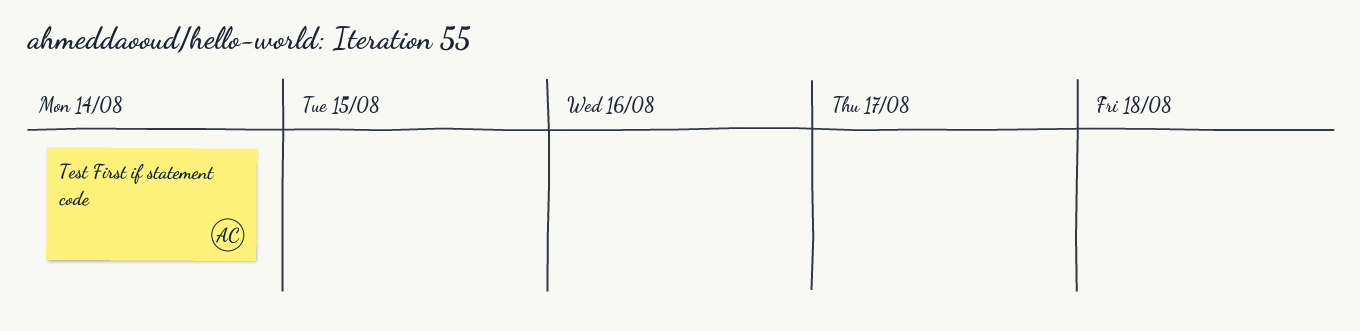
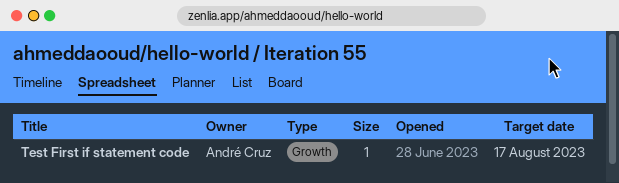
Test First if statement code, due: Aug 14 -> Aug 17

